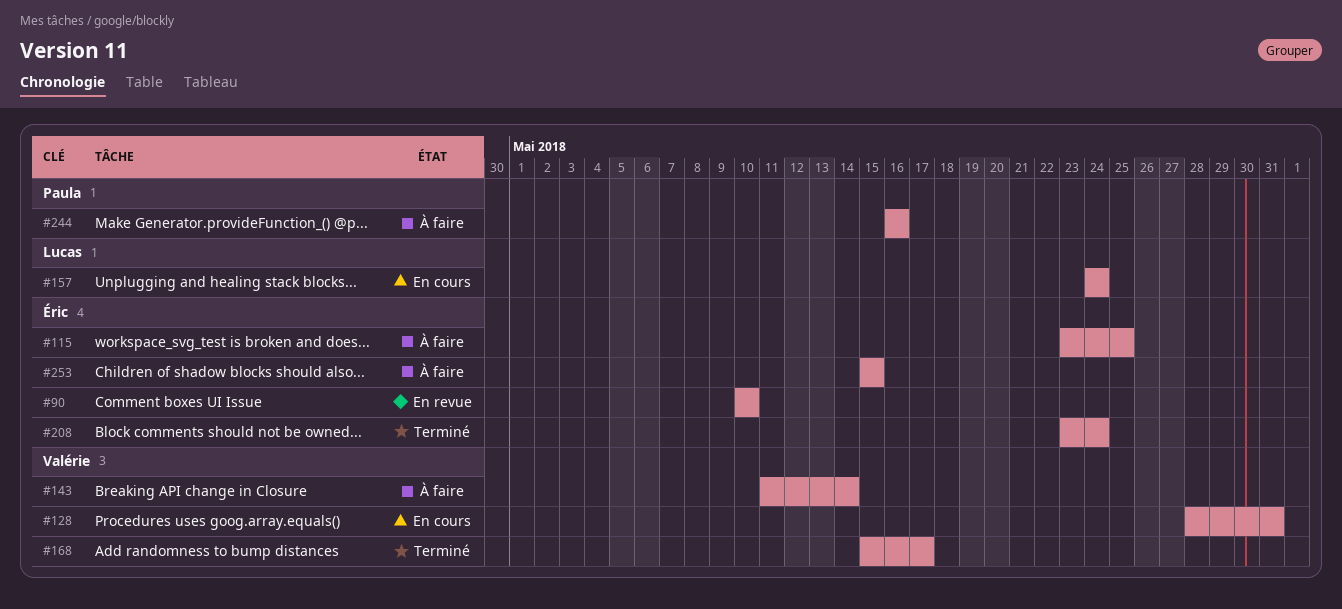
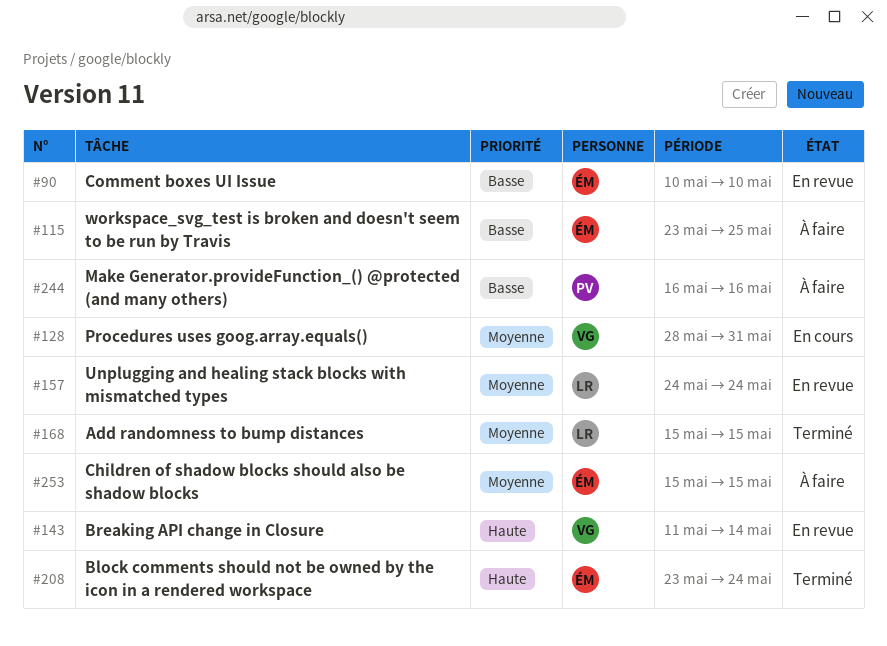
#143, status: À faire -> En revue
#157, status: En cours -> En revue
#168, owner: Valérie -> Lucas
#168, due: May 17 -> May 15

